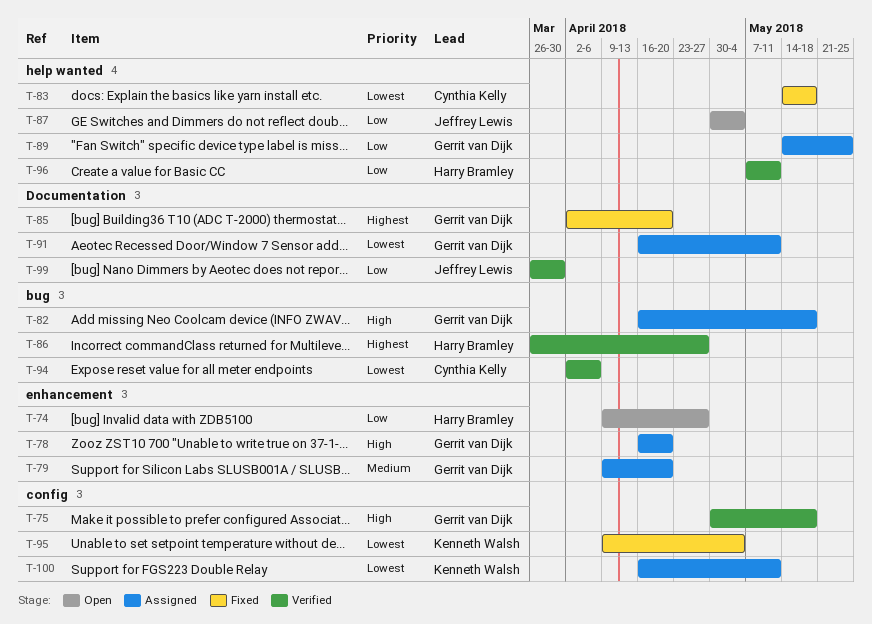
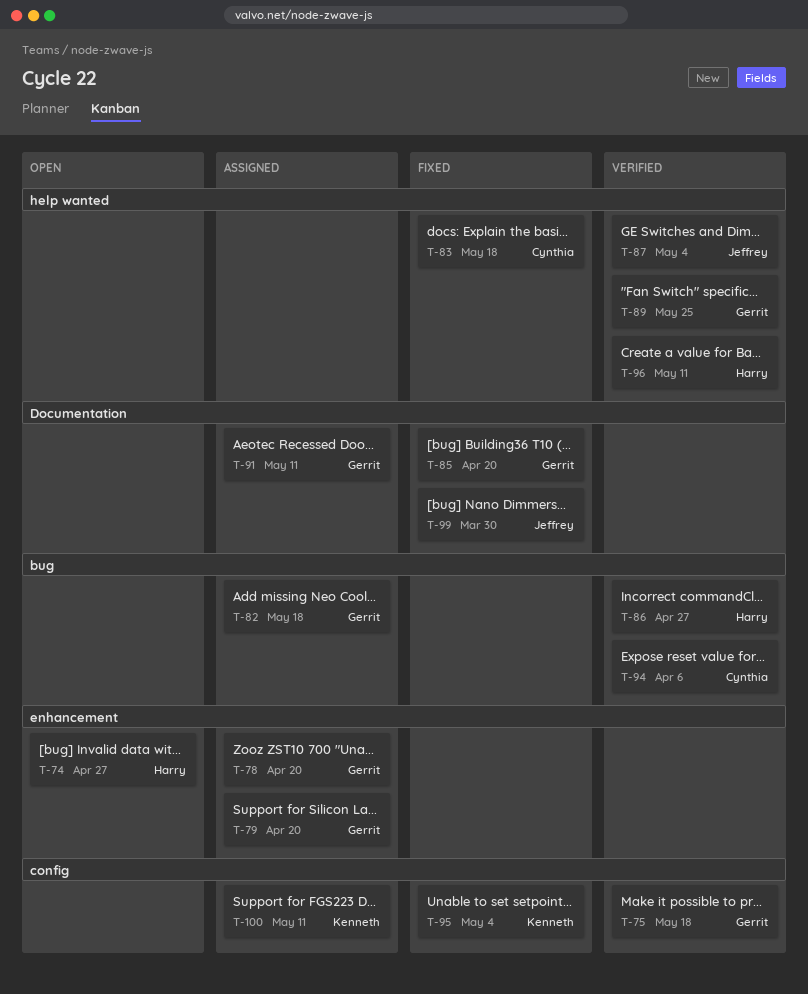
T-87, status: Open -> Verified
T-89, status: Assigned -> Verified
T-99, status: Verified -> Fixed

